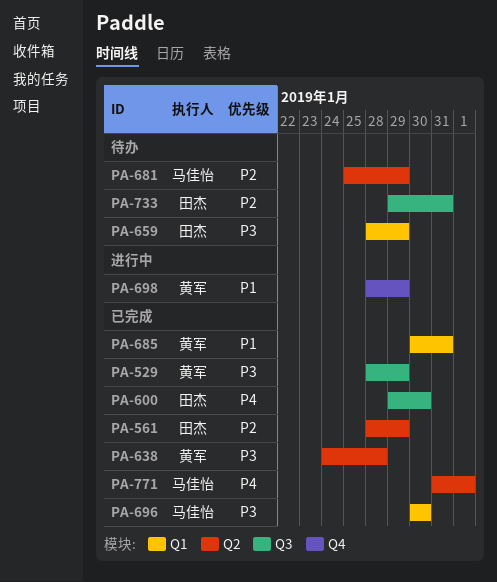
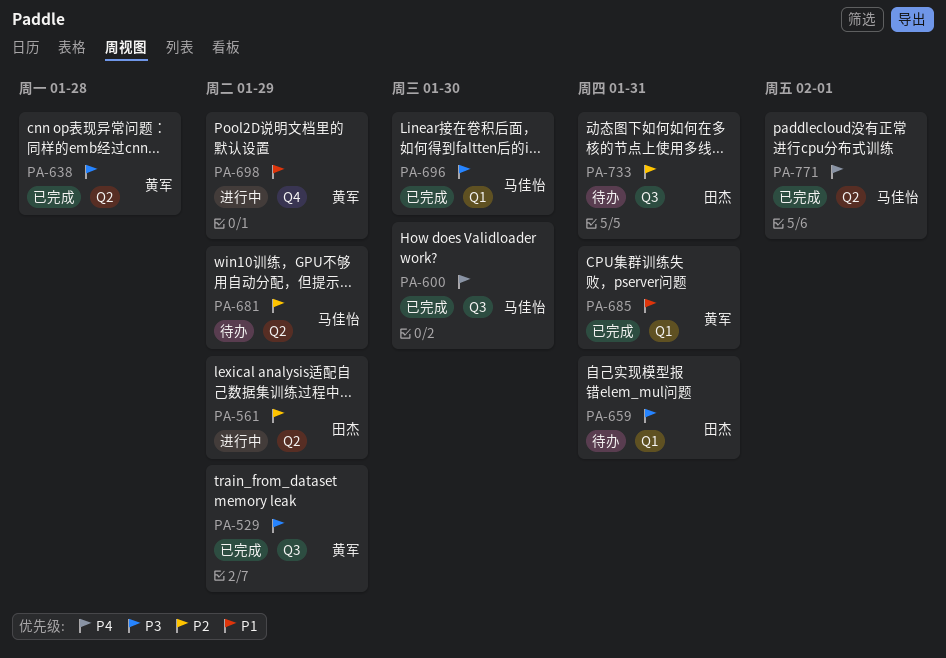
PA-561, status: 已完成 -> 进行中
PA-600, owner: 田杰 -> 马佳怡
PA-659, due: Jan 29 -> Jan 31

